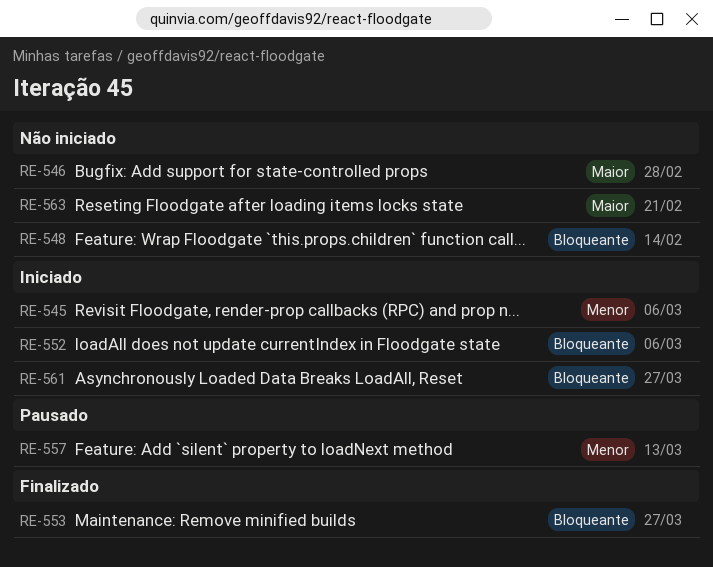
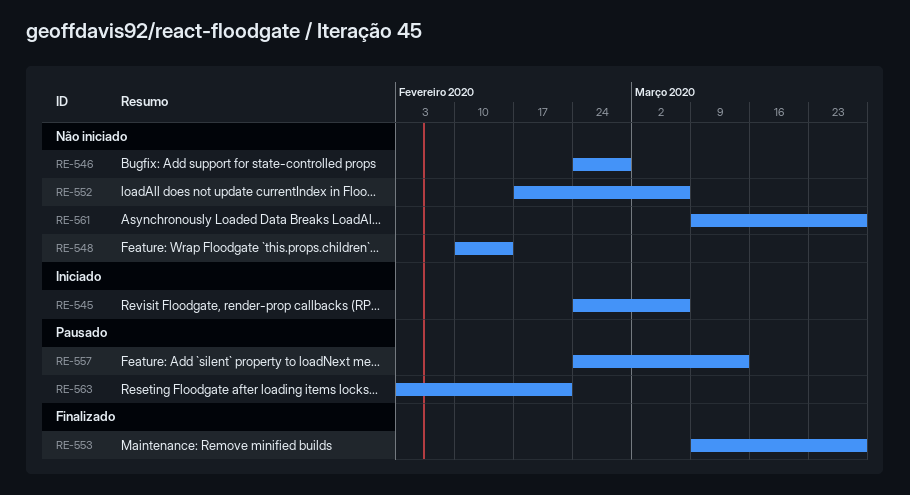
RE-552, status: Iniciado -> Não iniciado
RE-561, status: Iniciado -> Não iniciado
RE-563, status: Não iniciado -> Pausado

